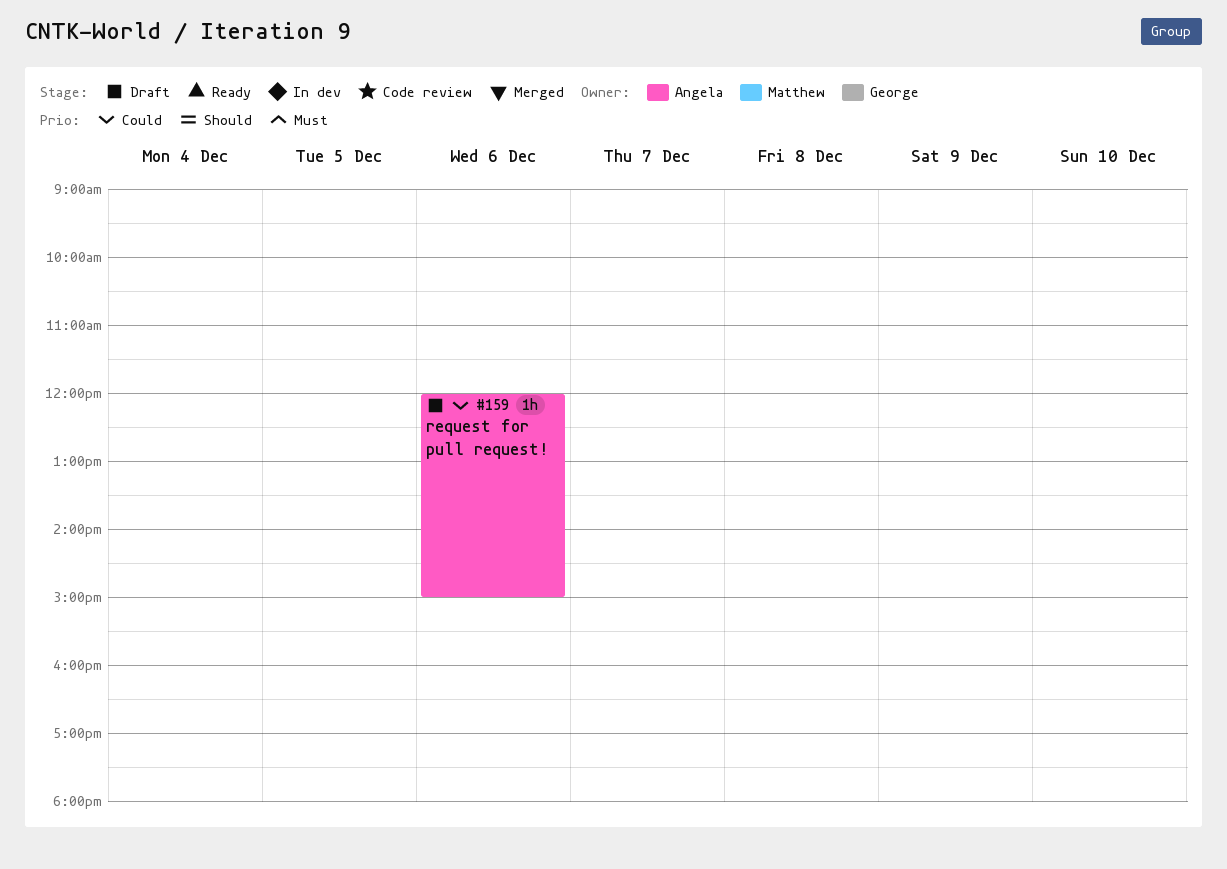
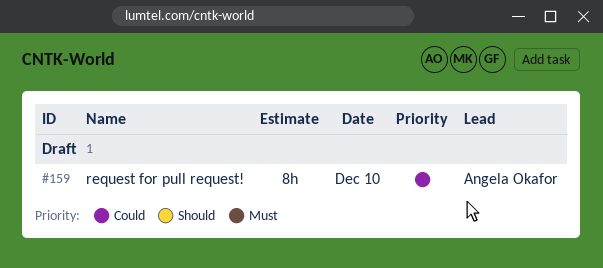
#159, estimate: 1h -> 8h
#159, day: Dec 6 -> Dec 10

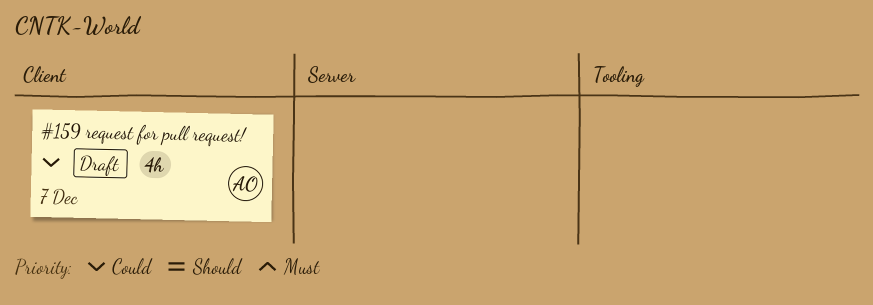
#159, estimate: 8h -> 4h
#159, day: Dec 10 -> Dec 7

